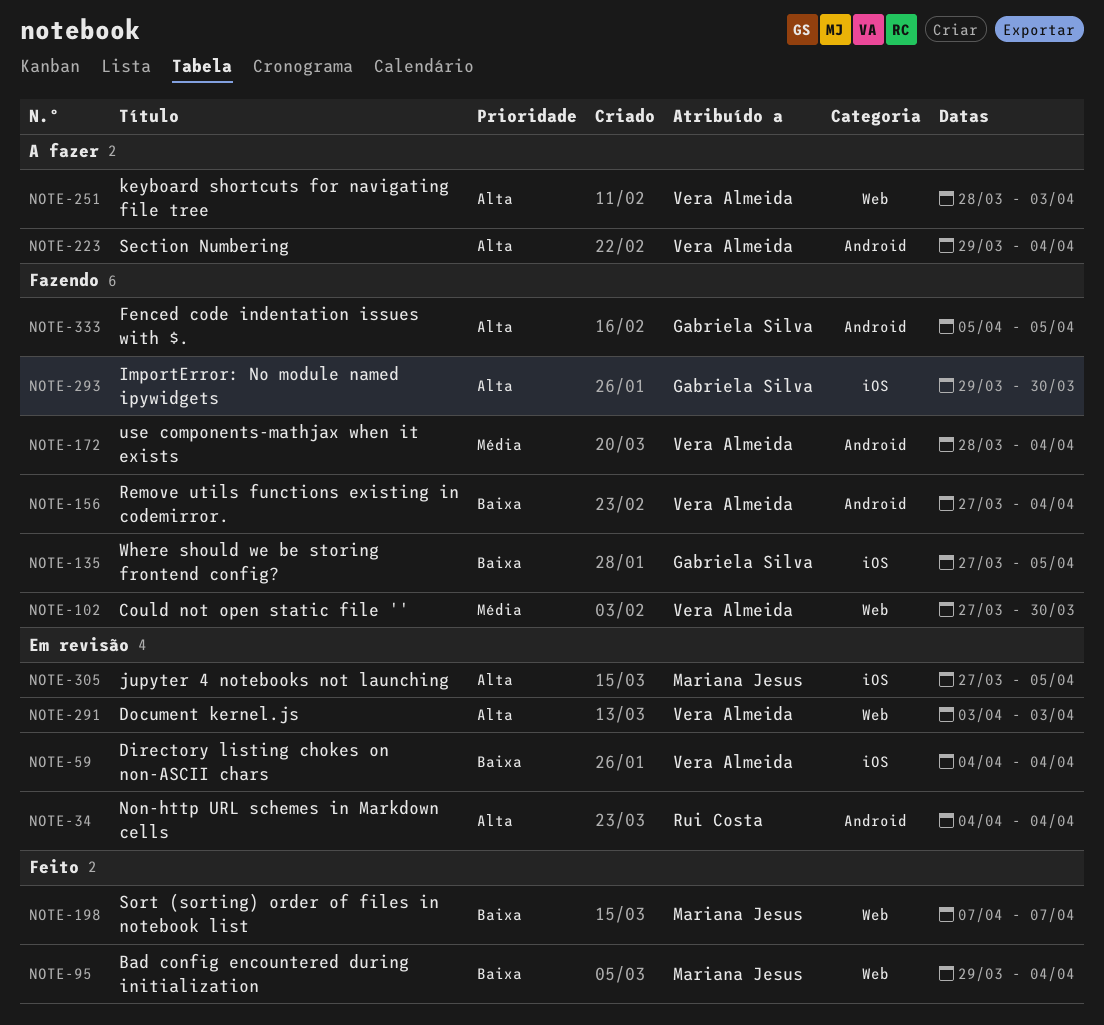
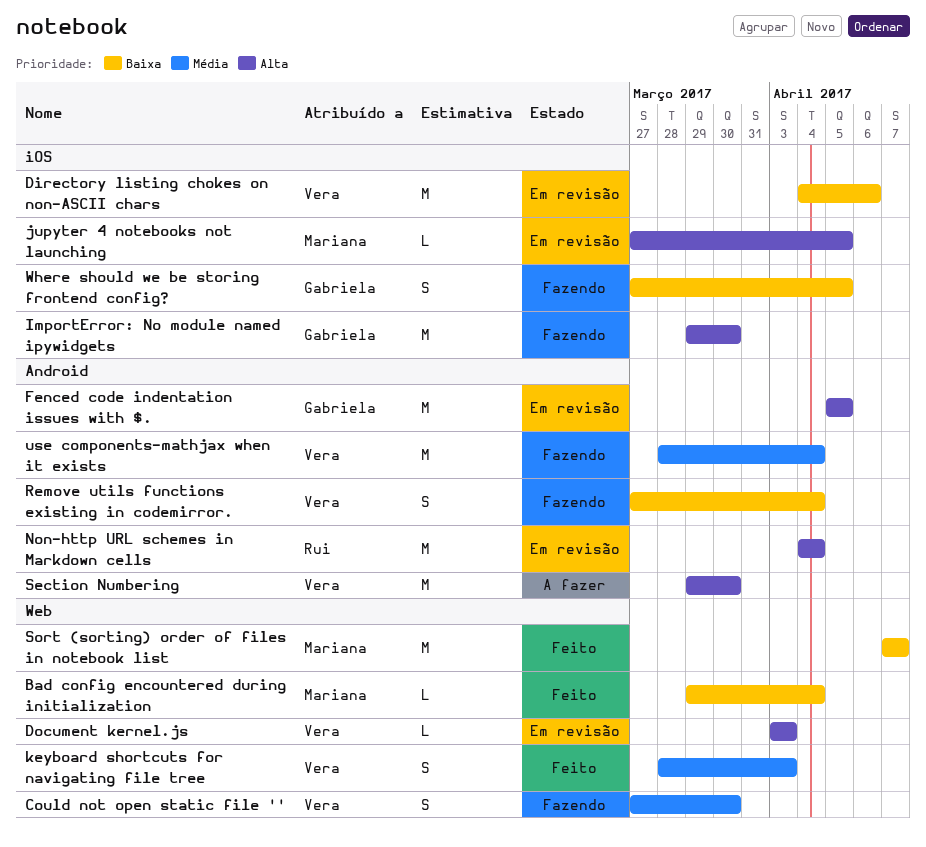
Directory listing chokes on non-ASCII chars, due: Apr 4 -> Apr 6
Fenced code indentation issues with $., status: Fazendo -> Em revisão
keyboard shortcuts for navigating file tree, status: A fazer -> Feito
keyboard shortcuts for navigating file tree, priority: Alta -> Média
Section Numbering, due: Apr 4 -> Mar 30

